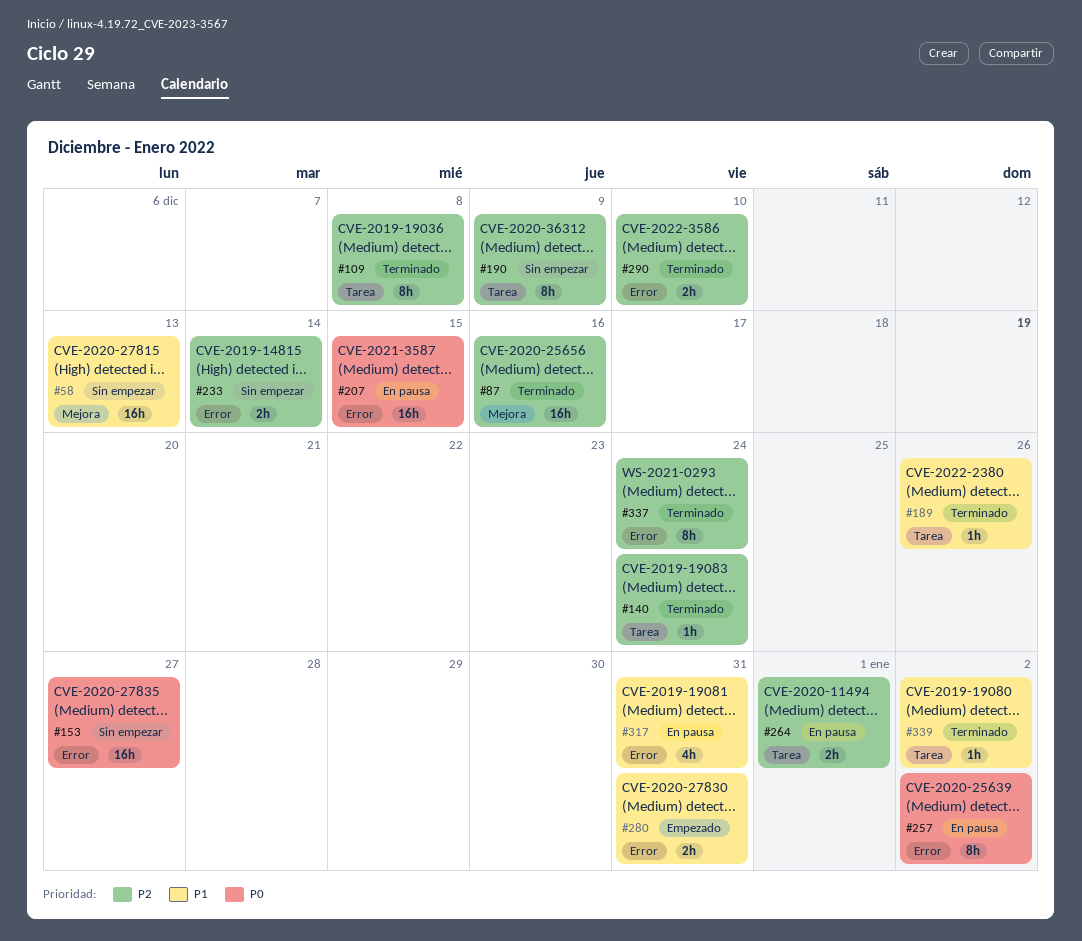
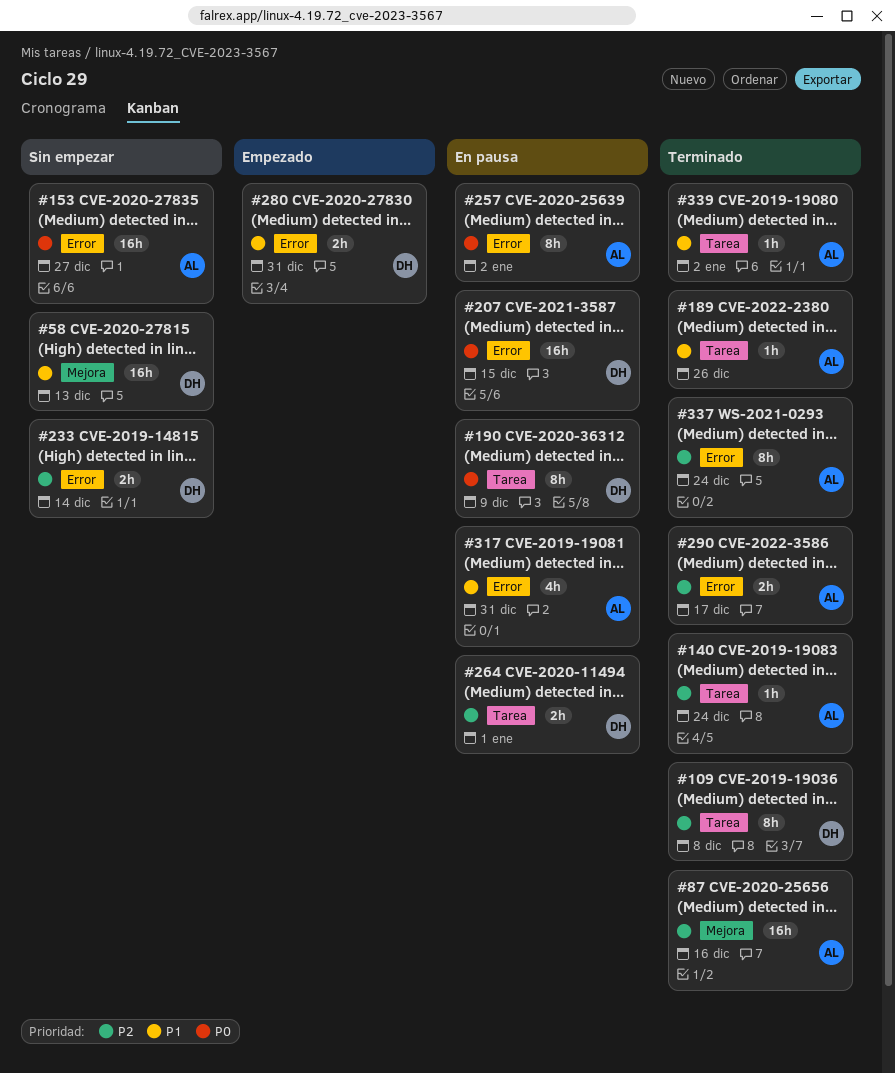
#190, status: Sin empezar -> En pausa
#190, priority: P2 -> P0
#290, due: Dec 10 -> Dec 17

